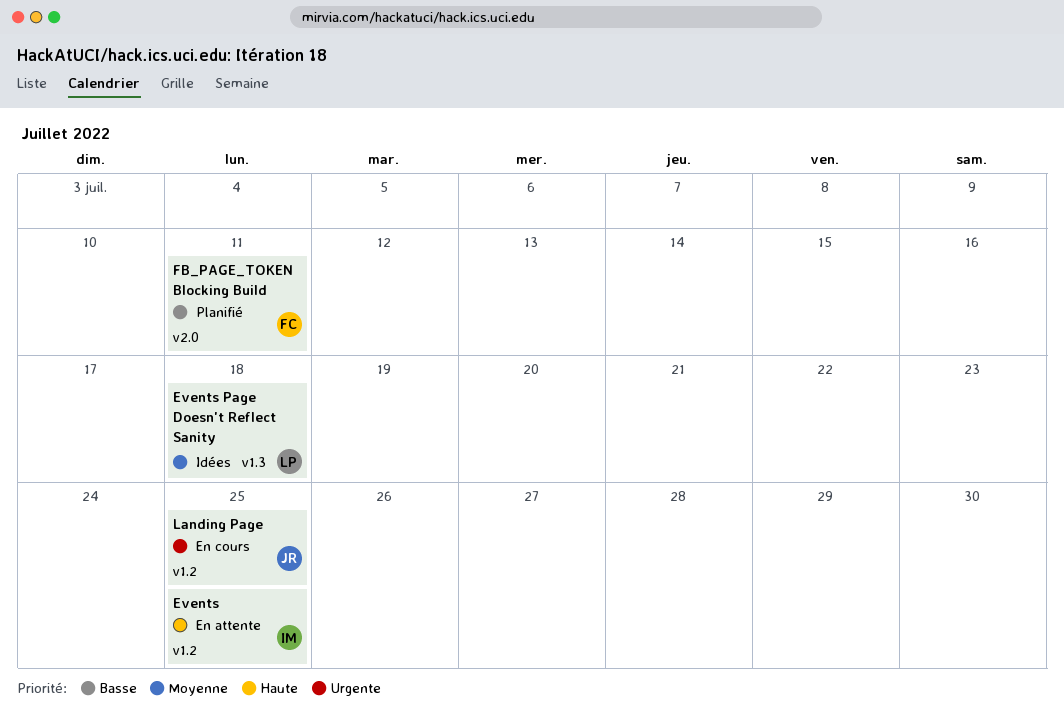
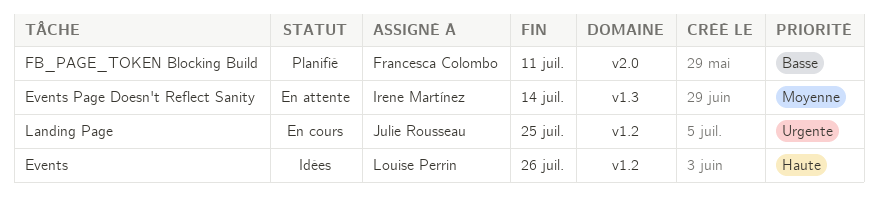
Events, status: En attente -> Idées
Events, owner: Irene Martínez -> Louise Perrin
Events, due: Jul 25 -> Jul 26
Events Page Doesn't Reflect Sanity, status: Idées -> En attente
Events Page Doesn't Reflect Sanity, owner: Louise Perrin -> Irene Martínez
Events Page Doesn't Reflect Sanity, due: Jul 18 -> Jul 14

